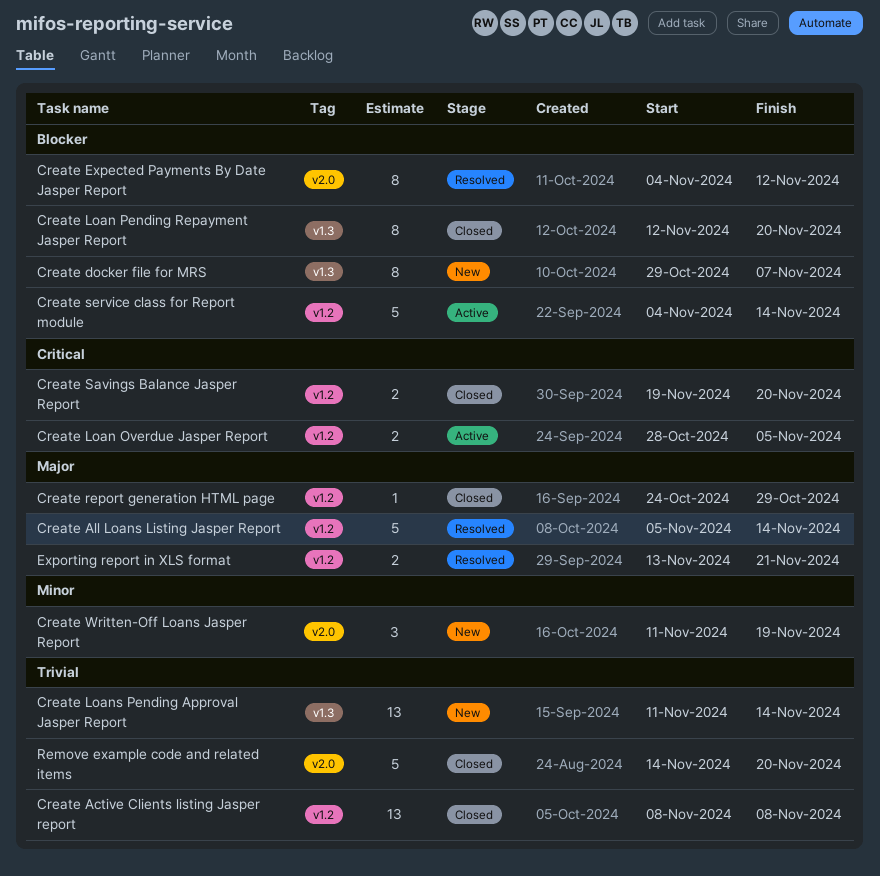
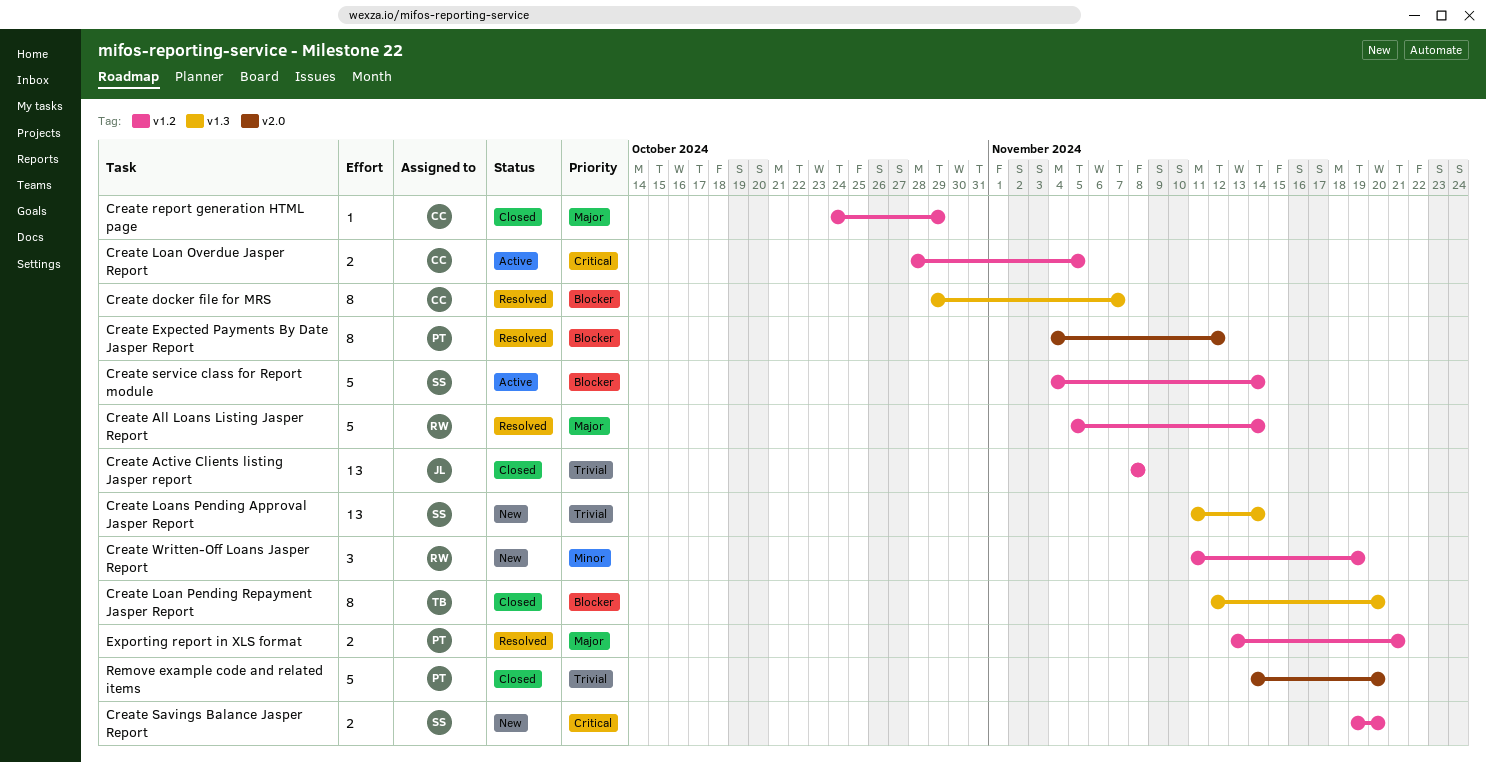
Create docker file for MRS, status: New -> Resolved
Create Savings Balance Jasper Report, status: Closed -> New
Create Written-Off Loans Jasper Report, label: v2.0 -> v1.2

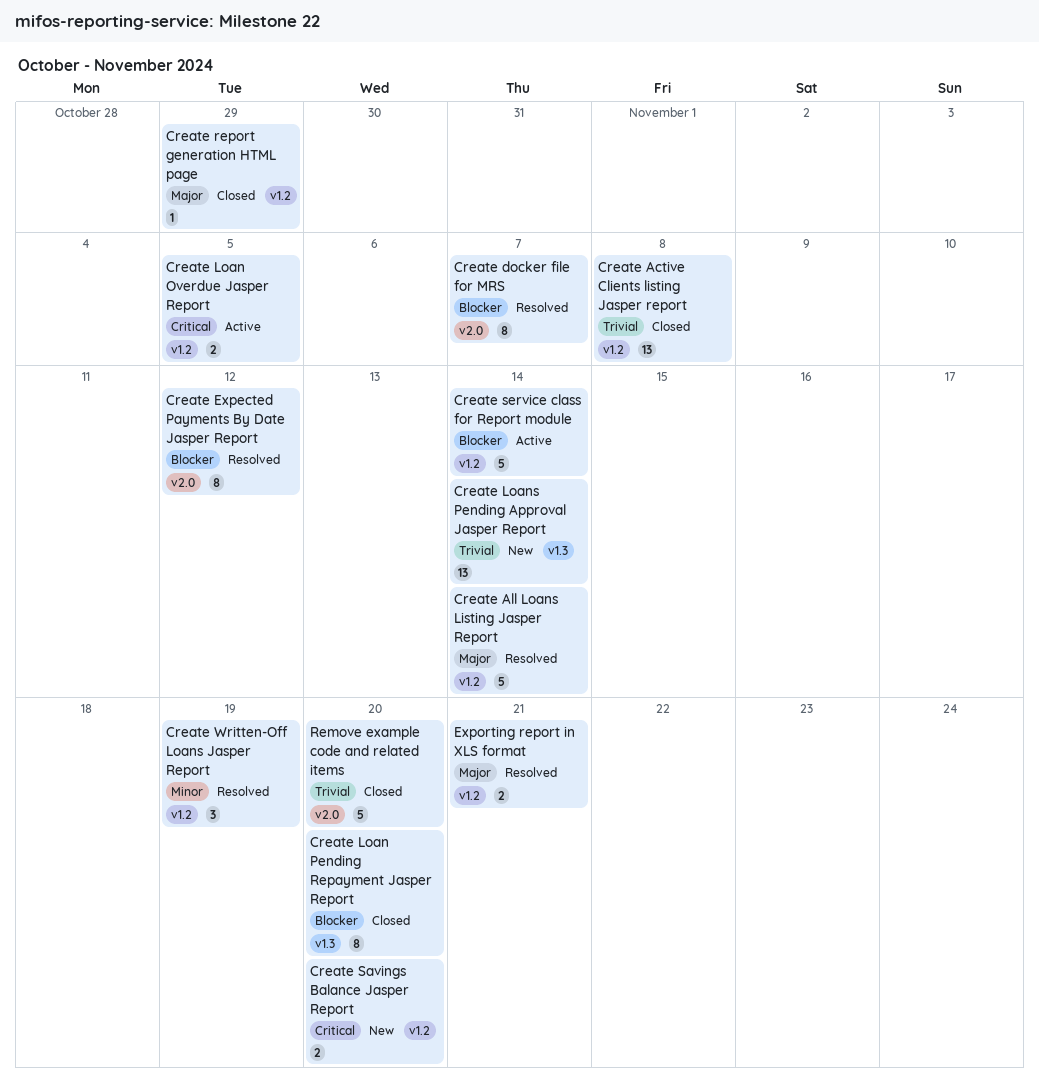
Create docker file for MRS, label: v1.3 -> v2.0
Create Written-Off Loans Jasper Report, status: New -> Resolved

